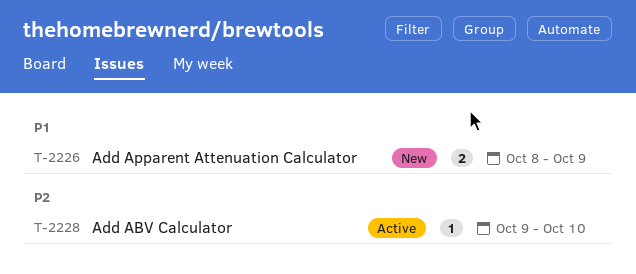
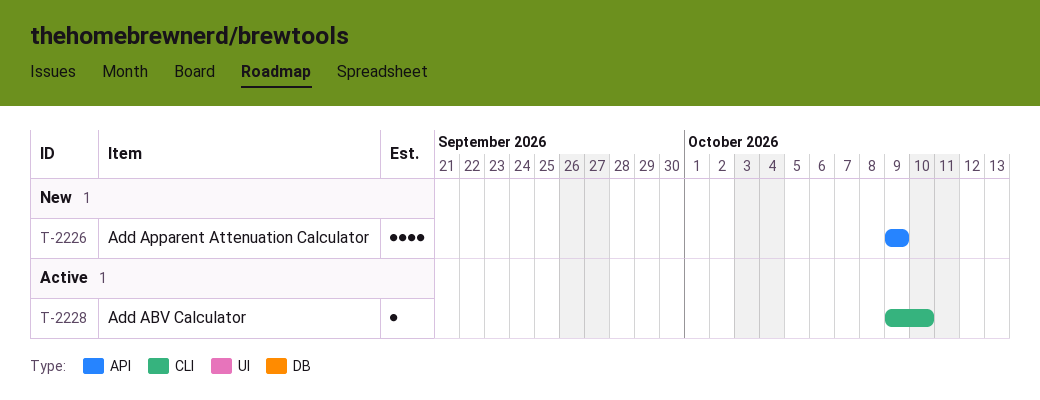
T-2226, estimate: 2 -> 4
T-2226, start: Oct 8 -> Oct 9

